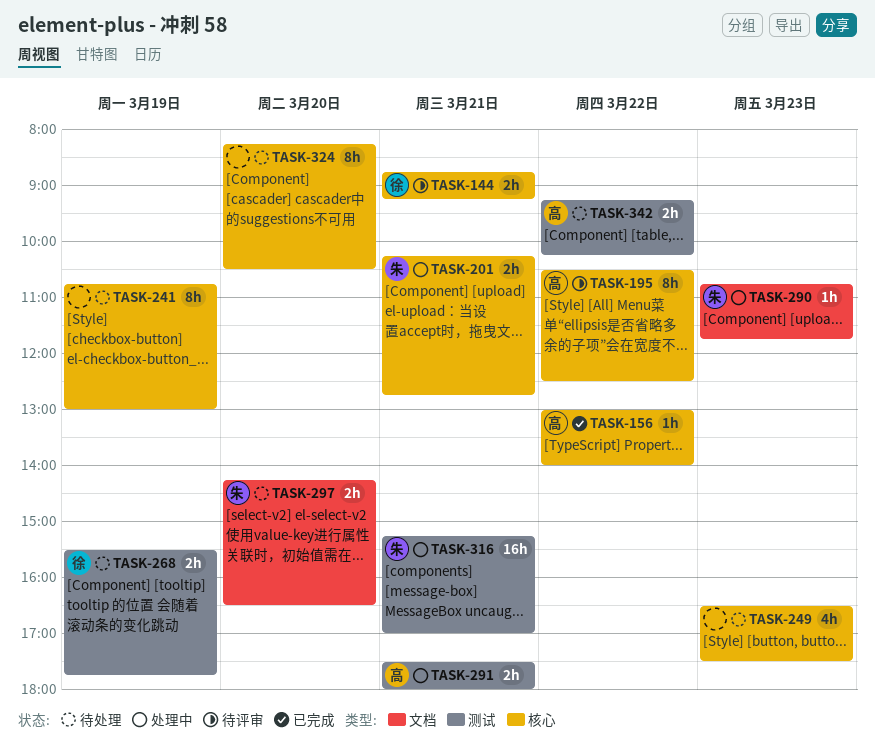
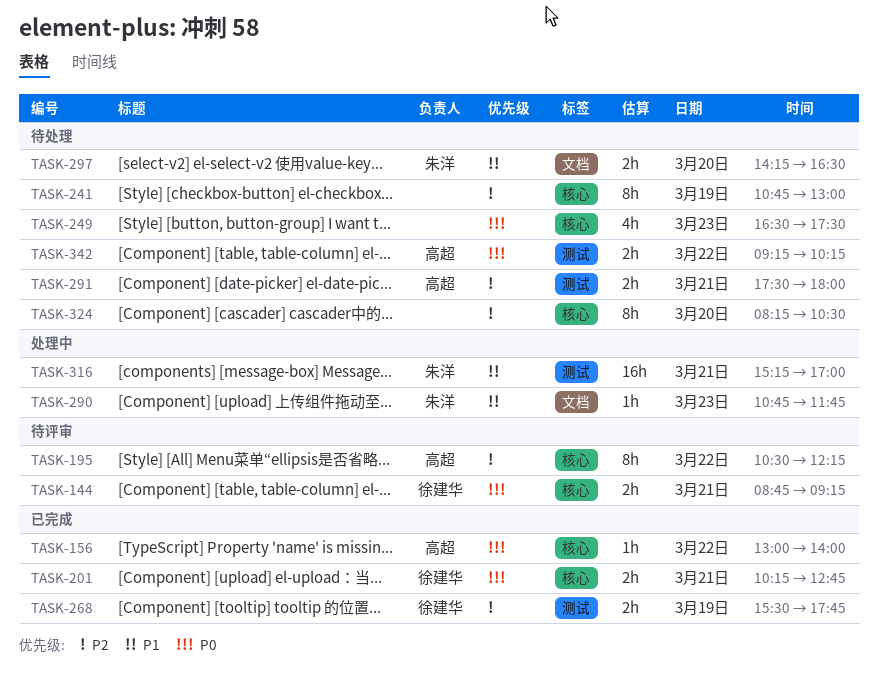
TASK-195, ends: 12:30 -> 12:15
TASK-201, status: 处理中 -> 已完成
TASK-201, owner: 朱洋 -> 徐建华
TASK-268, status: 待处理 -> 已完成
TASK-291, status: 处理中 -> 待处理

